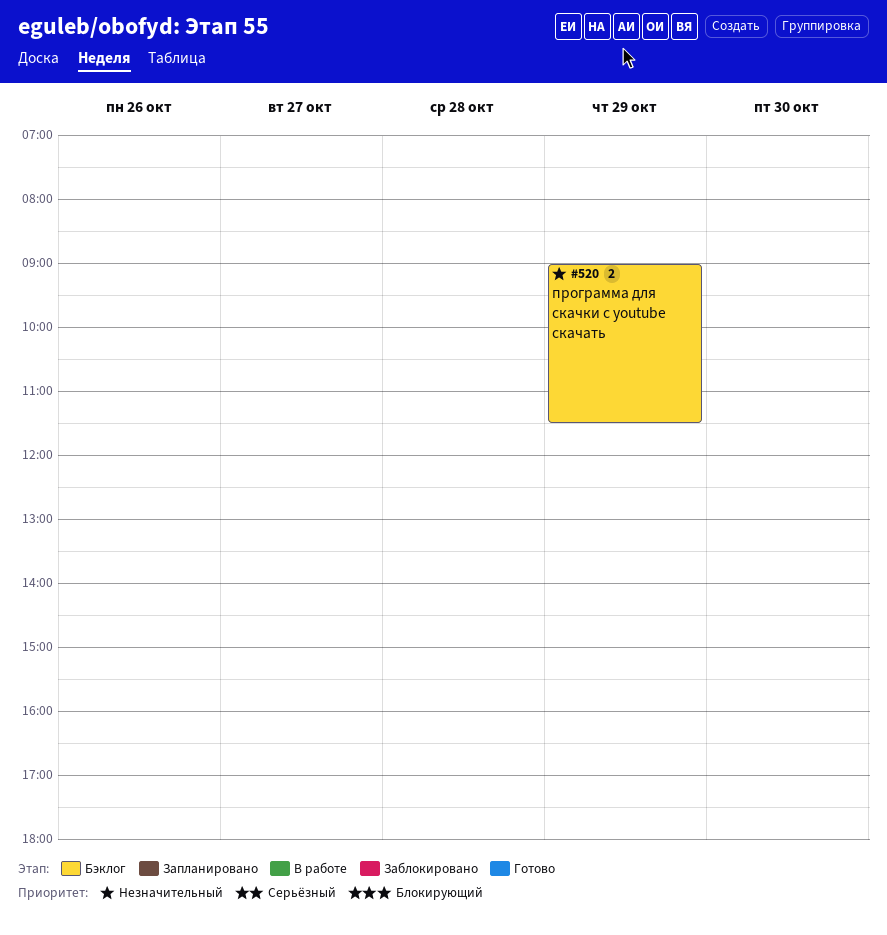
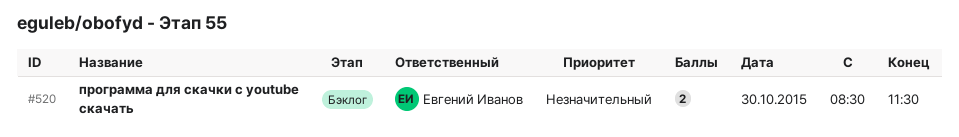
#520, day: Oct 29 -> Oct 30
#520, begins: 09:00 -> 08:30

